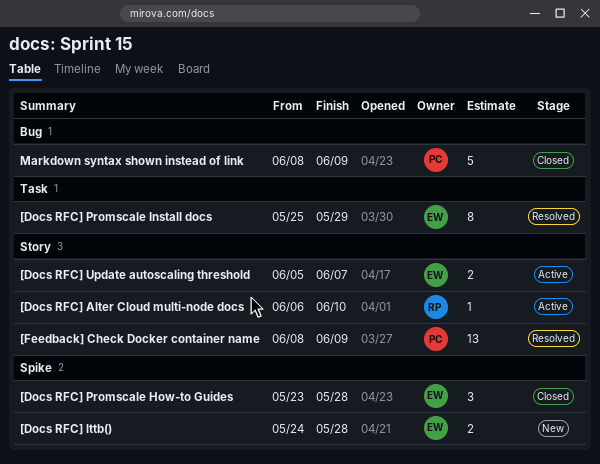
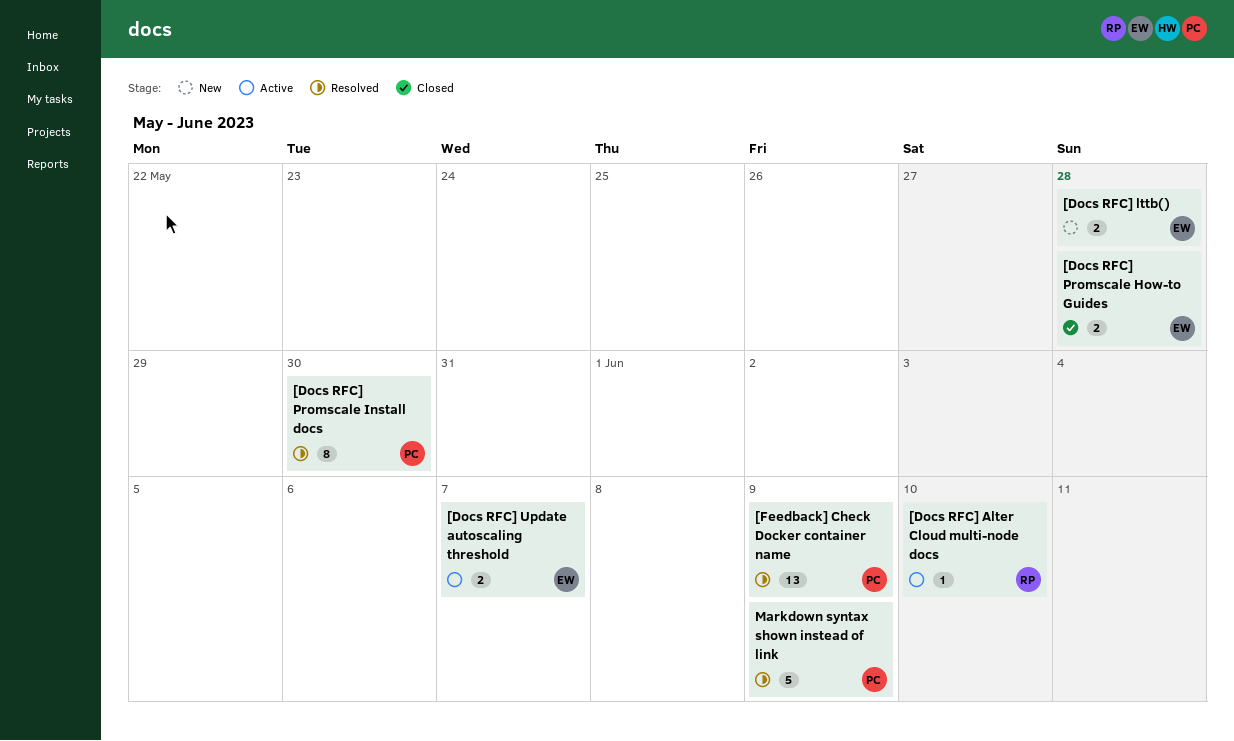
[Docs RFC] Promscale How-to Guides, estimate: 3 -> 2
[Docs RFC] Promscale Install docs, owner: EW -> PC
[Docs RFC] Promscale Install docs, due: May 29 -> May 30
Markdown syntax shown instead of link, status: Closed -> Resolved

